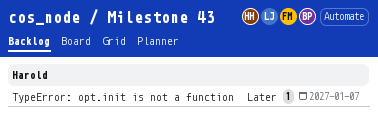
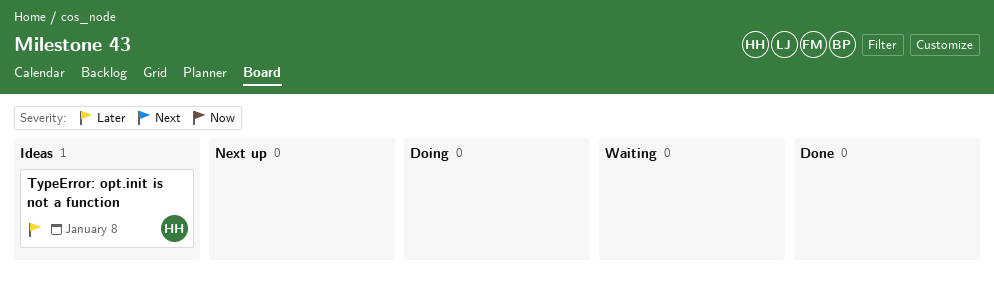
TypeError: opt.init is not a function, due: Jan 7 -> Jan 8

